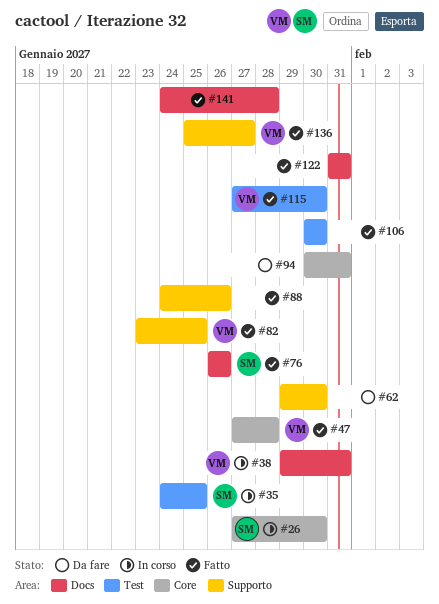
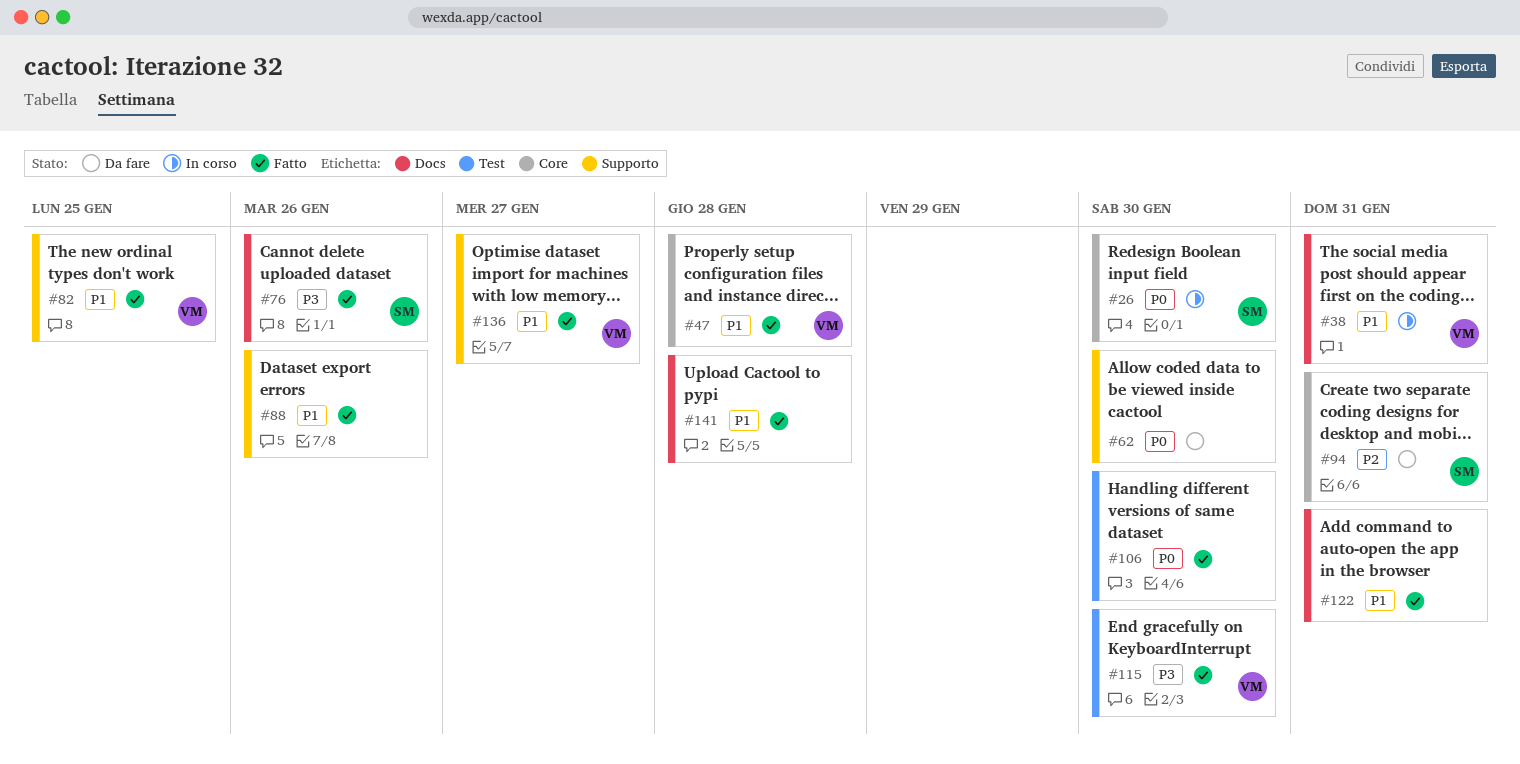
#35: present -> none
#94, owner: none -> SM

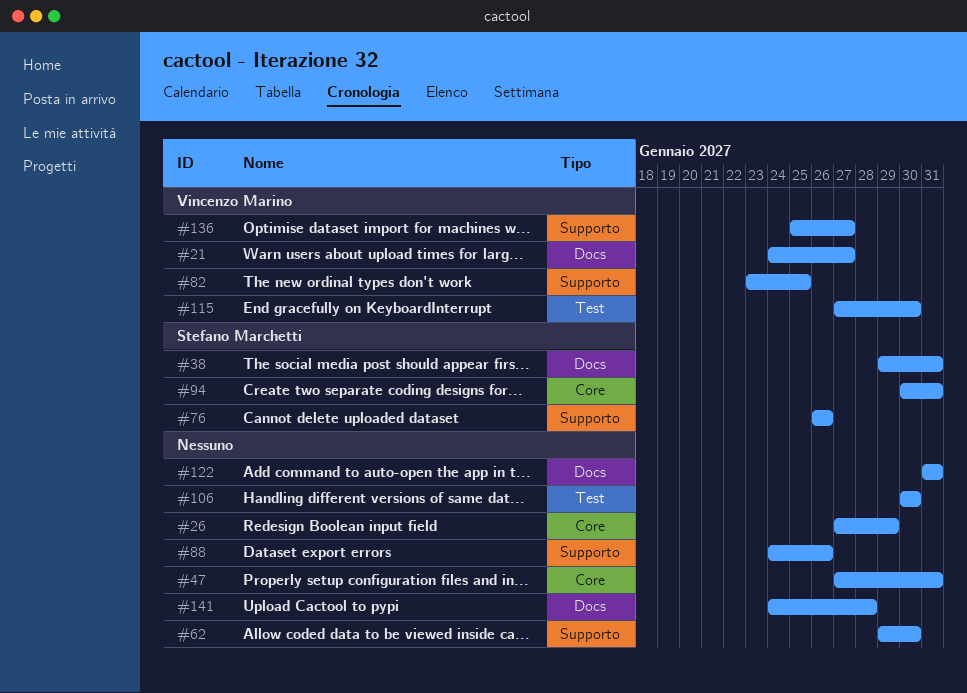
#21: none -> present
#26, owner: Stefano Marchetti -> none
#26, due: Jan 30 -> Jan 29
#38, owner: Vincenzo Marino -> Stefano Marchetti
#47, owner: Vincenzo Marino -> none
#47, due: Jan 28 -> Jan 31
#76, label: Docs -> Supporto

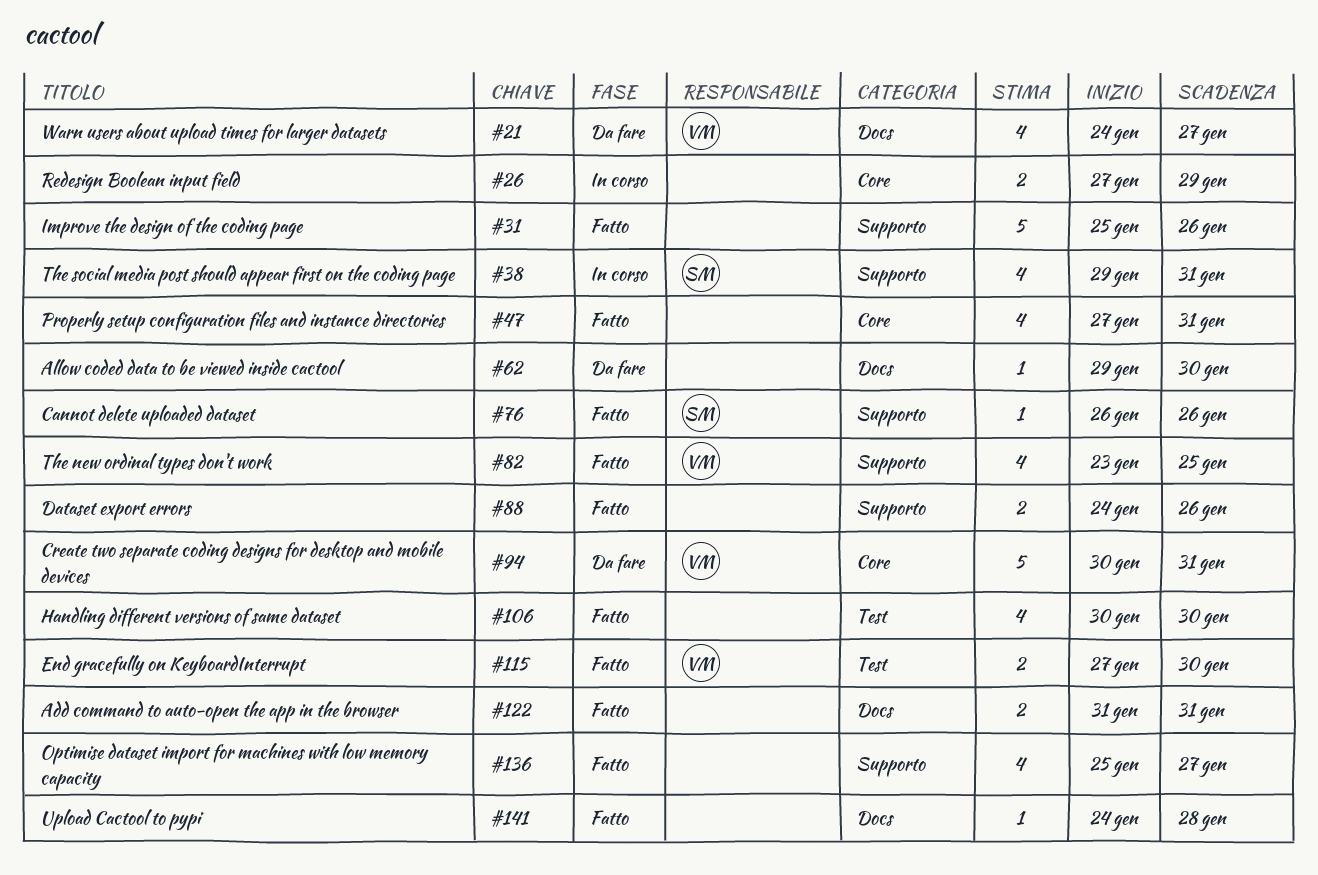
#31: none -> present
#38, label: Docs -> Supporto
#62, label: Supporto -> Docs
#94, owner: Stefano Marchetti -> Vincenzo Marino
#136, owner: Vincenzo Marino -> none

